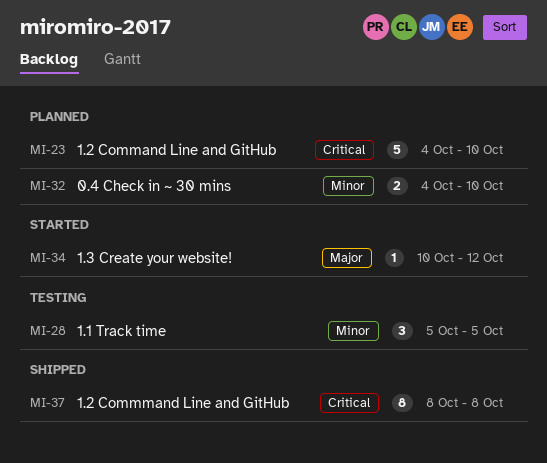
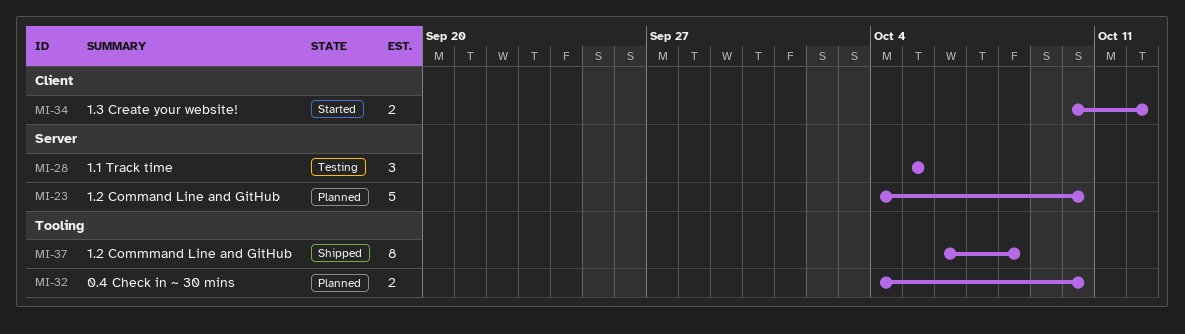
MI-34, estimate: 1 -> 2
MI-37, start: Oct 8 -> Oct 6

